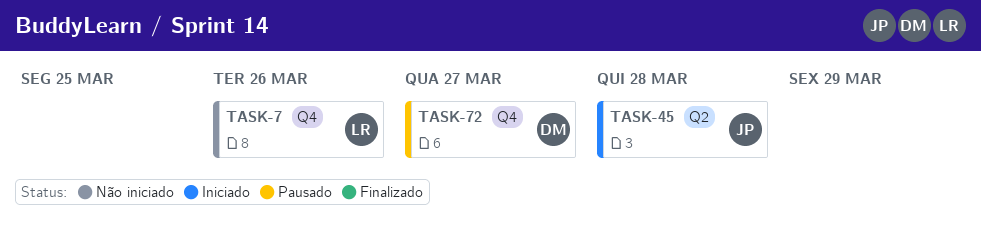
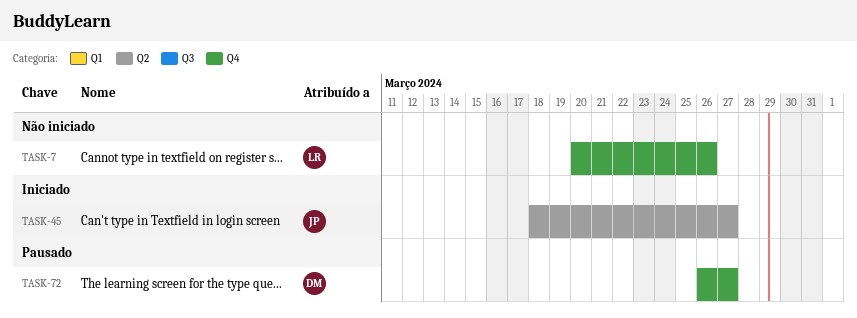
TASK-45, due: Mar 28 -> Mar 27

